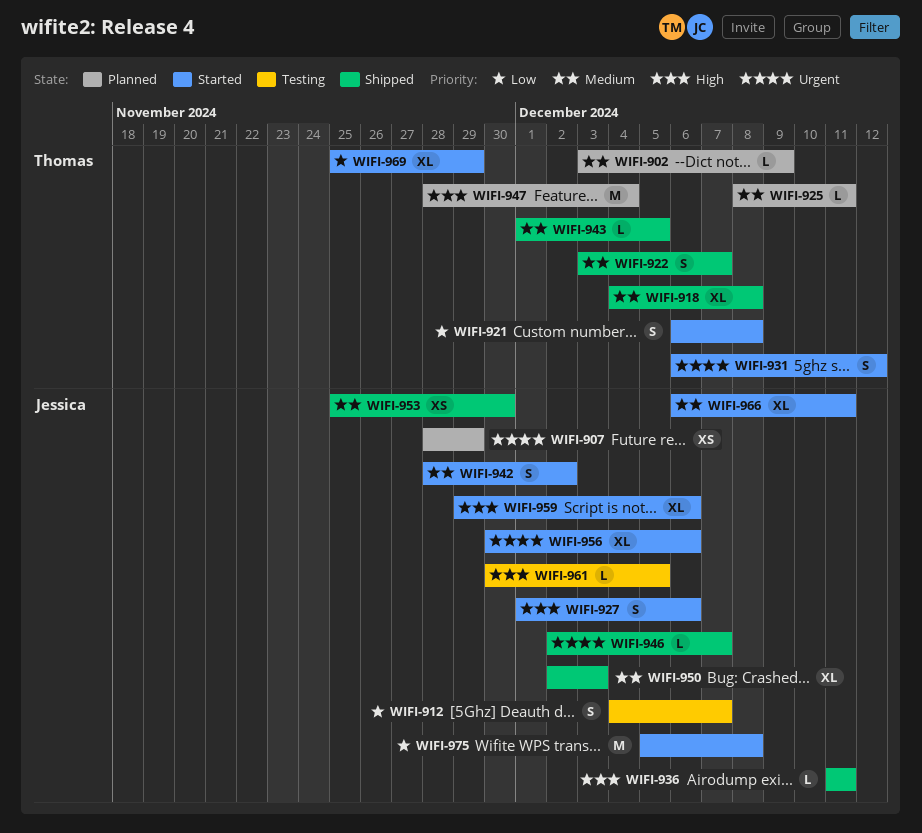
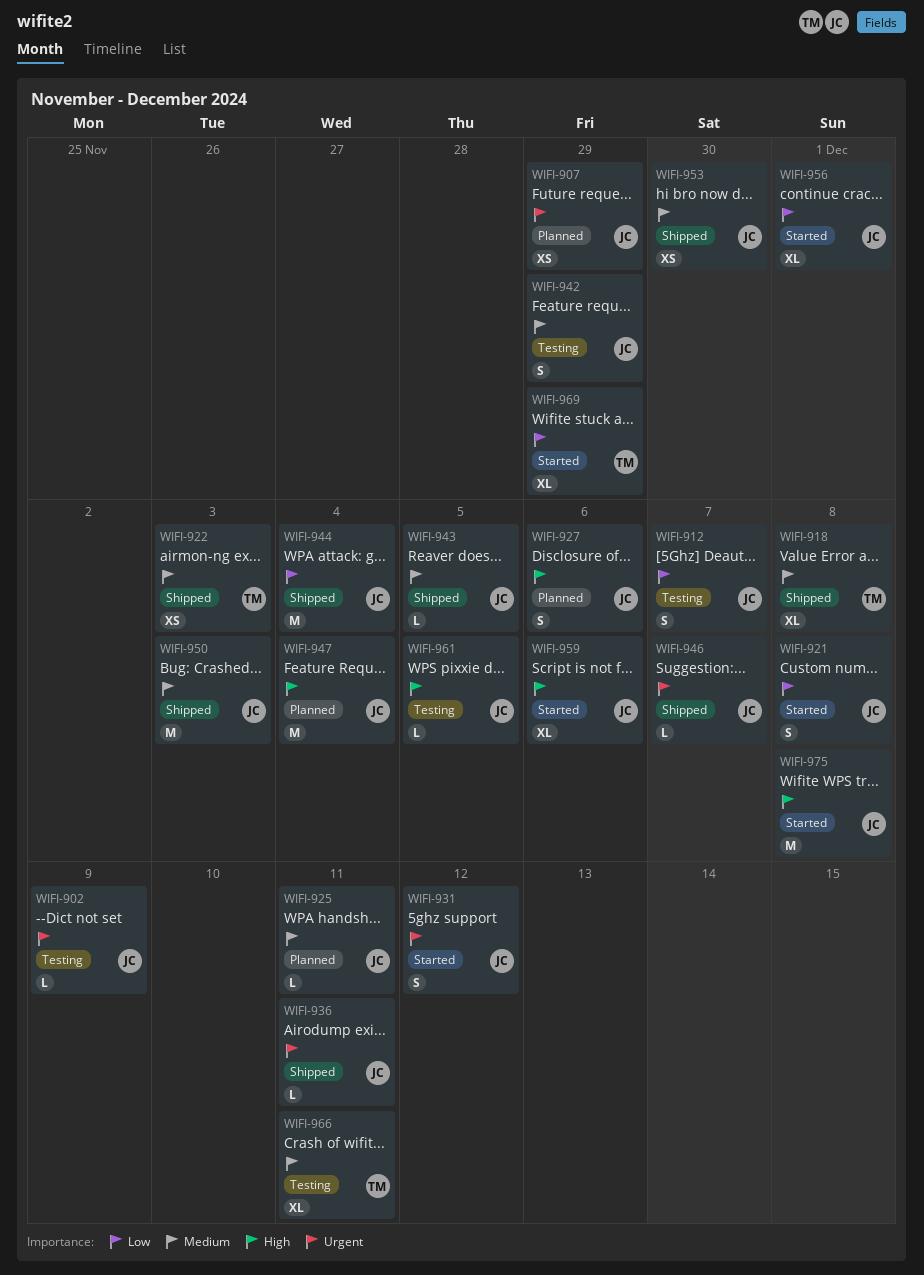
WIFI-902, status: Planned -> Testing
WIFI-902, owner: Thomas -> Jessica
WIFI-902, priority: Medium -> Urgent
WIFI-921, owner: Thomas -> Jessica
WIFI-922, estimate: S -> XS
WIFI-922, due: Dec 7 -> Dec 3
WIFI-925, owner: Thomas -> Jessica
WIFI-927, status: Started -> Planned
WIFI-931, owner: Thomas -> Jessica
WIFI-936, priority: High -> Urgent
WIFI-942, status: Started -> Testing
WIFI-942, due: Dec 2 -> Nov 29
WIFI-943, owner: Thomas -> Jessica
WIFI-944: none -> present
WIFI-947, owner: Thomas -> Jessica
WIFI-950, estimate: XL -> M
WIFI-956, priority: Urgent -> Low
WIFI-956, due: Dec 6 -> Dec 1
WIFI-966, status: Started -> Testing
WIFI-966, owner: Jessica -> Thomas
WIFI-975, priority: Low -> High

